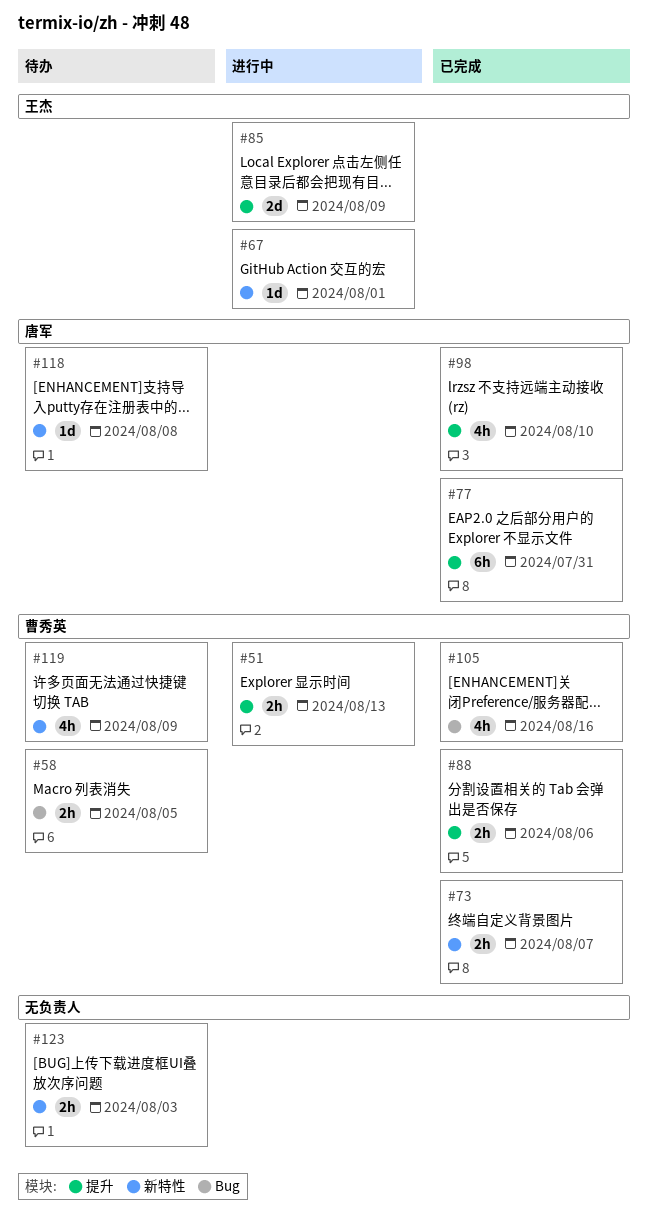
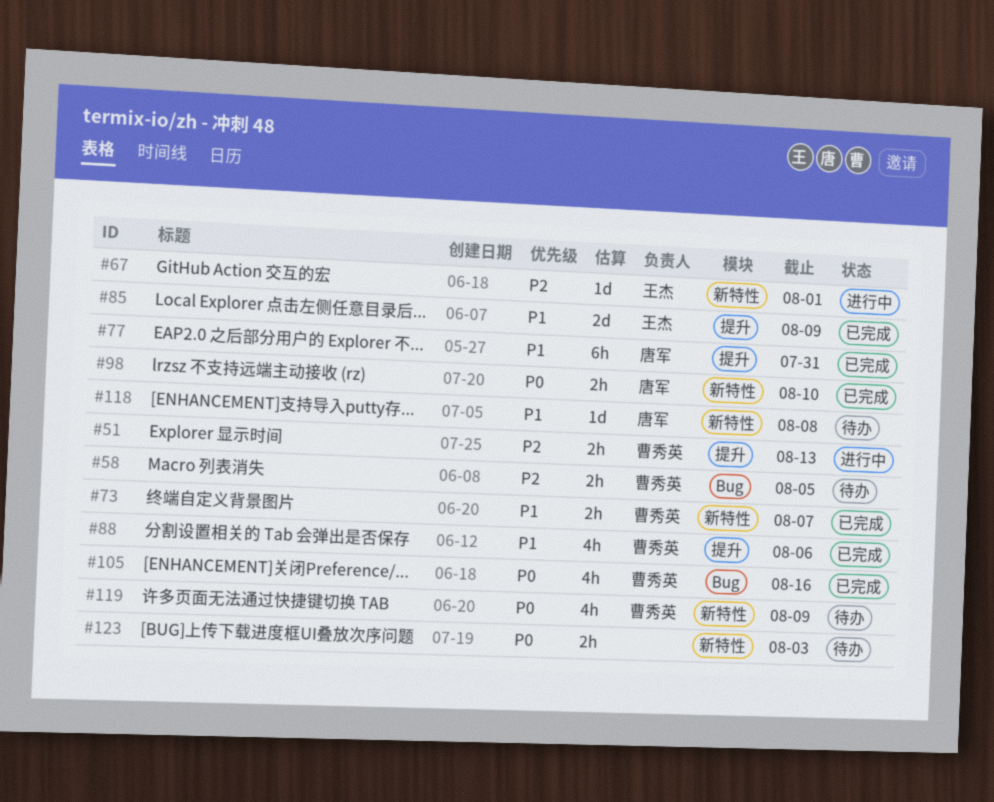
#85, status: 进行中 -> 已完成
#88, estimate: 2h -> 4h
#98, label: 提升 -> 新特性
#98, estimate: 4h -> 2h

